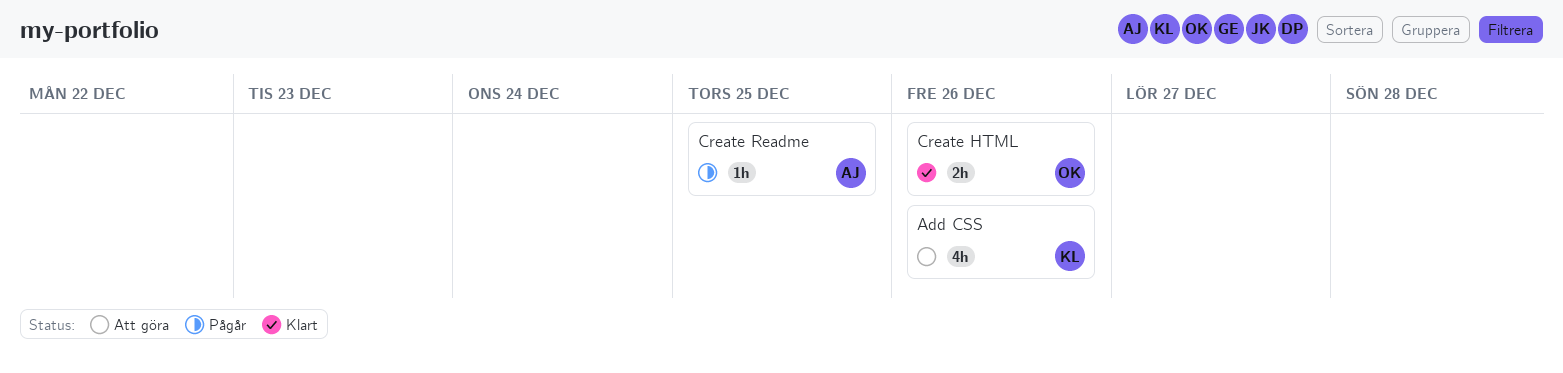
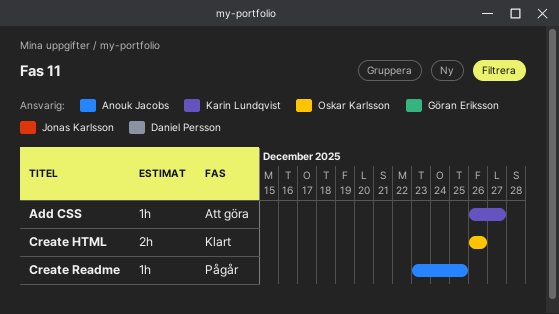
Add CSS, estimate: 4h -> 1h
Add CSS, due: Dec 26 -> Dec 27

